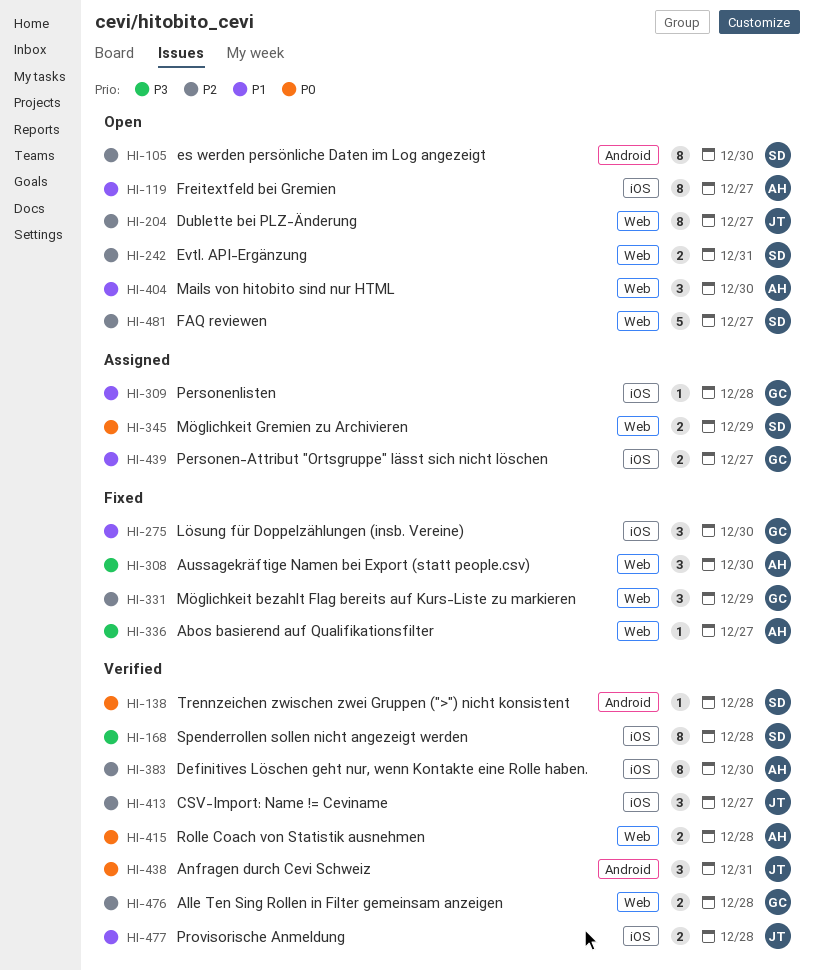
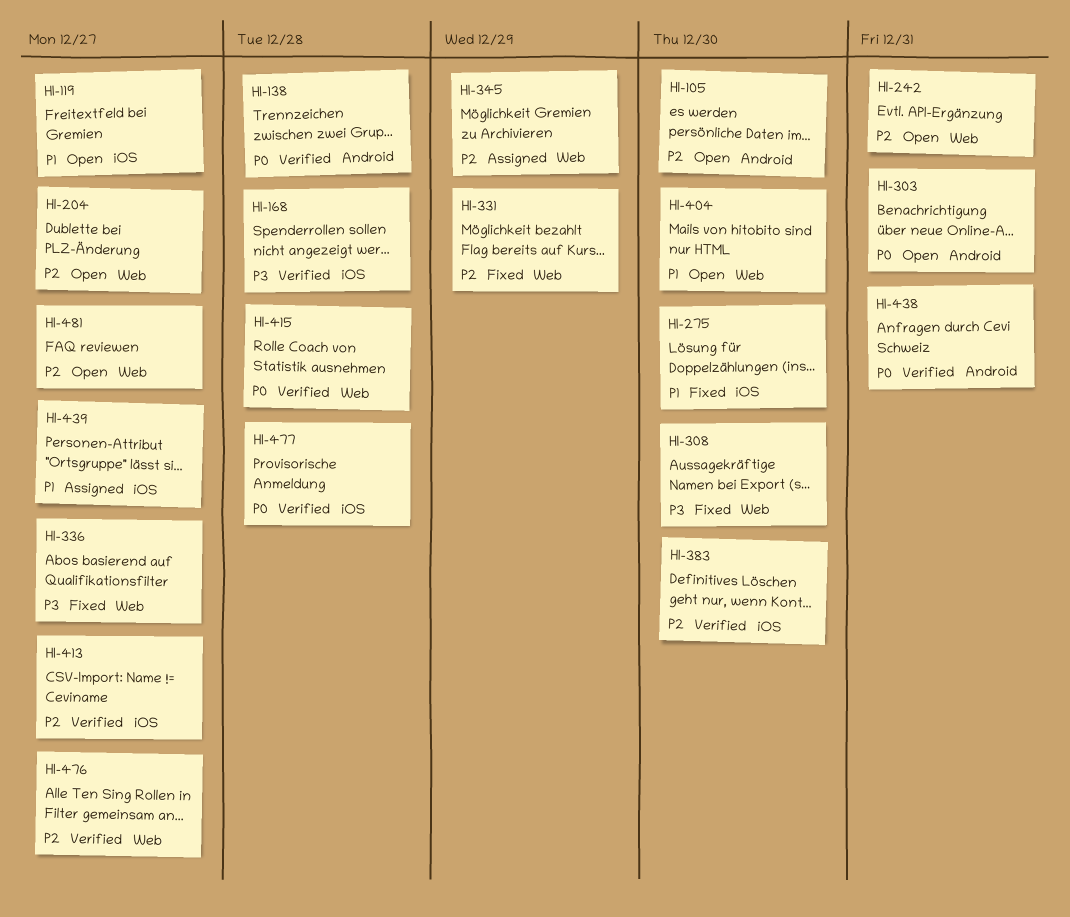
HI-303: none -> present
HI-309: present -> none
HI-345, priority: P0 -> P2
HI-476, due: Dec 28 -> Dec 27
HI-477, priority: P1 -> P0

